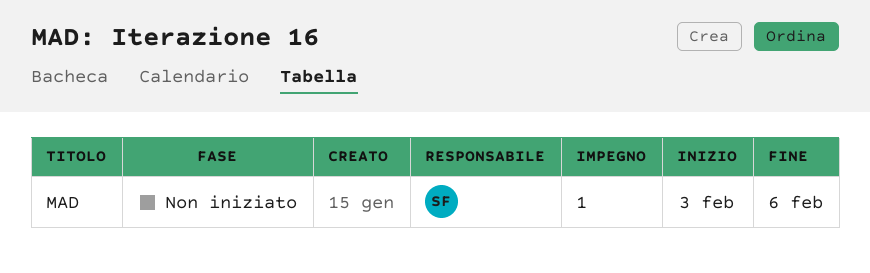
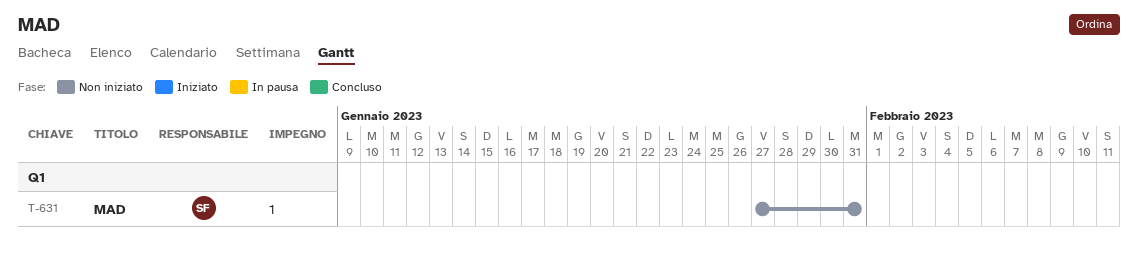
MAD, start: Feb 3 -> Jan 27
MAD, due: Feb 6 -> Jan 31

